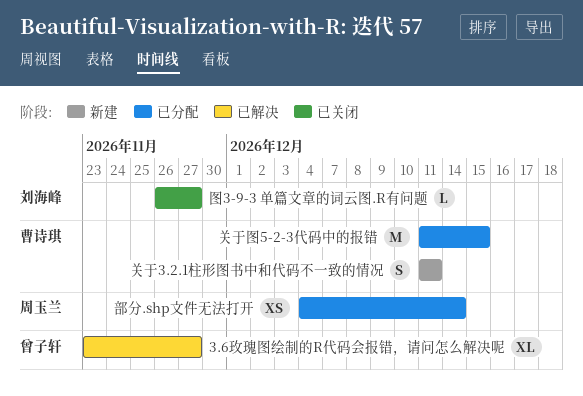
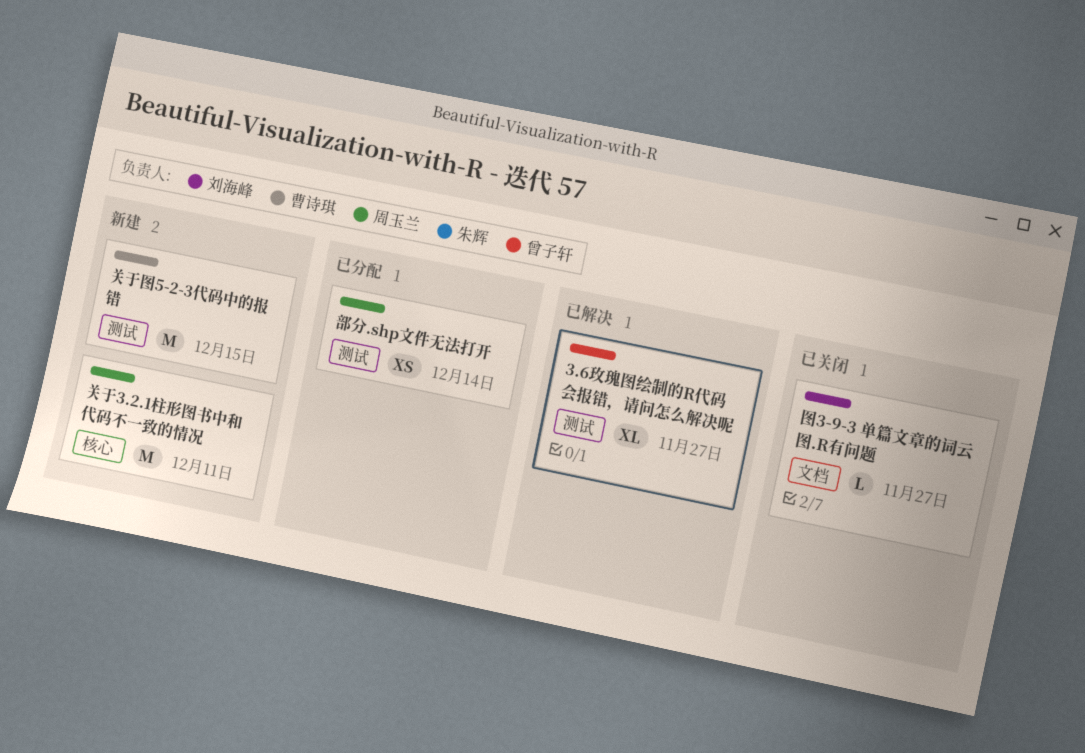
关于3.2.1柱形图书中和代码不一致的情况, owner: 曹诗琪 -> 周玉兰
关于3.2.1柱形图书中和代码不一致的情况, estimate: S -> M
关于图5-2-3代码中的报错, status: 已分配 -> 新建

